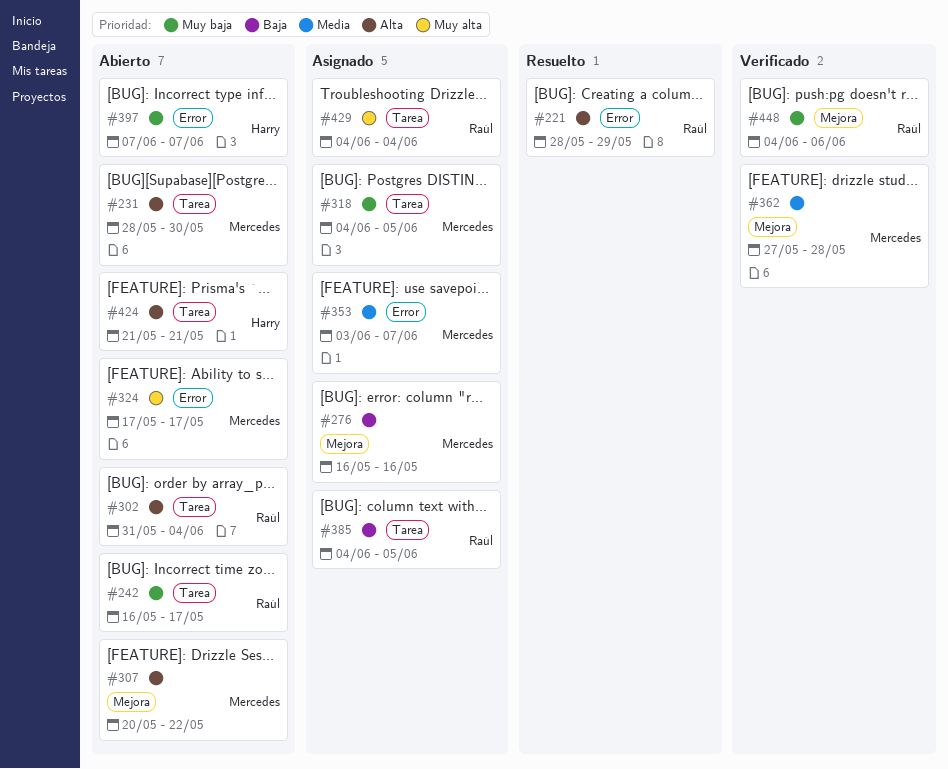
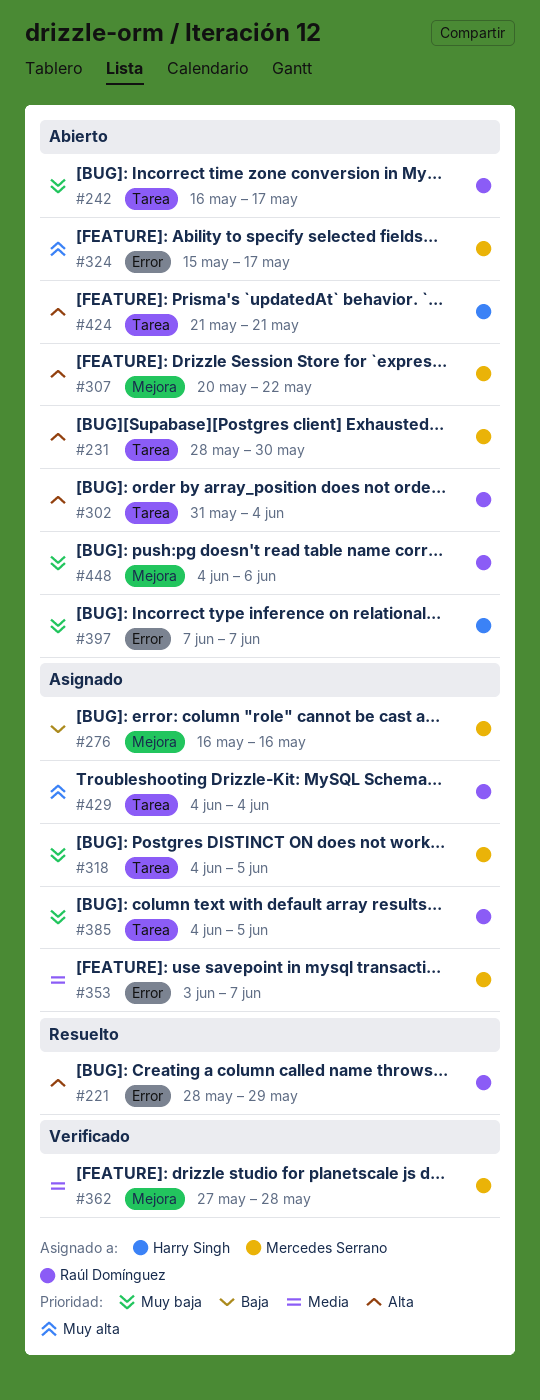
#324, start: May 17 -> May 15
#385, priority: Baja -> Muy baja
#448, status: Verificado -> Abierto

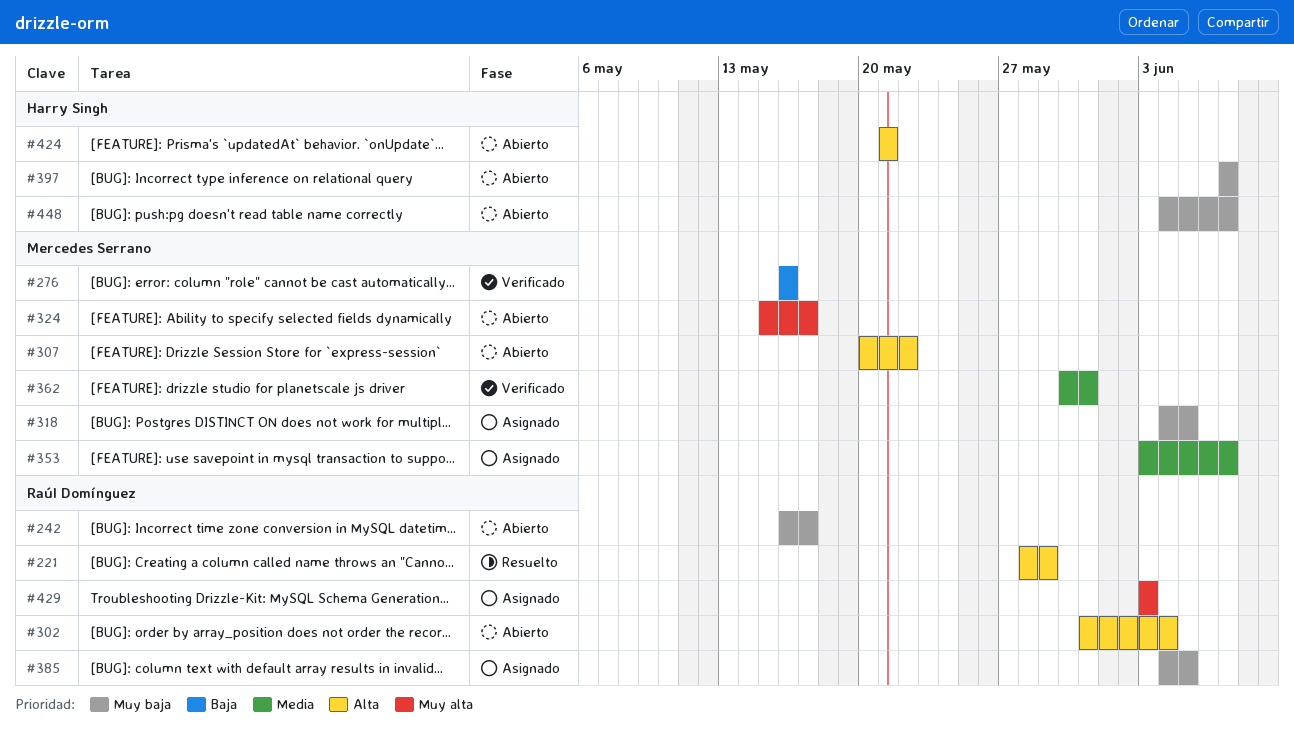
#231: present -> none
#276, status: Asignado -> Verificado
#362, start: May 27 -> May 30
#362, due: May 28 -> May 31
#429, start: Jun 4 -> Jun 3
#429, due: Jun 4 -> Jun 3
#448, owner: Raúl Domínguez -> Harry Singh
#448, due: Jun 6 -> Jun 7

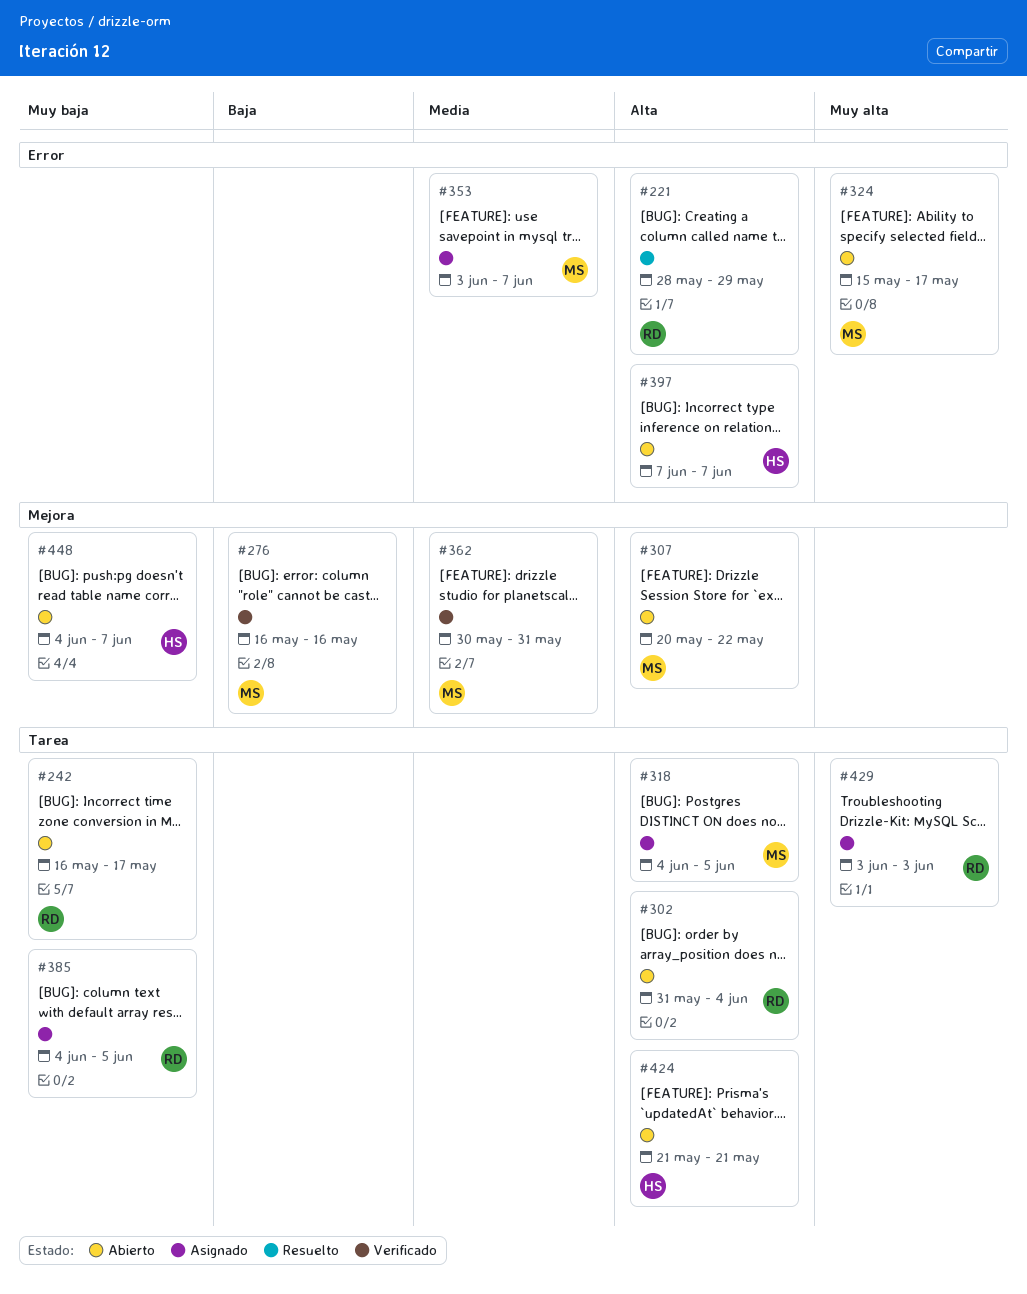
#318, priority: Muy baja -> Alta
#397, priority: Muy baja -> Alta

